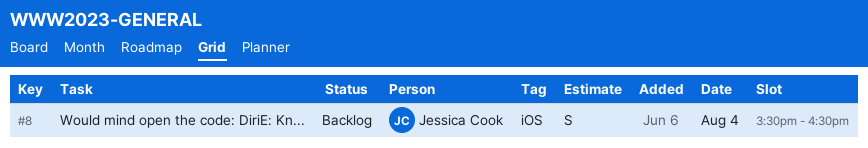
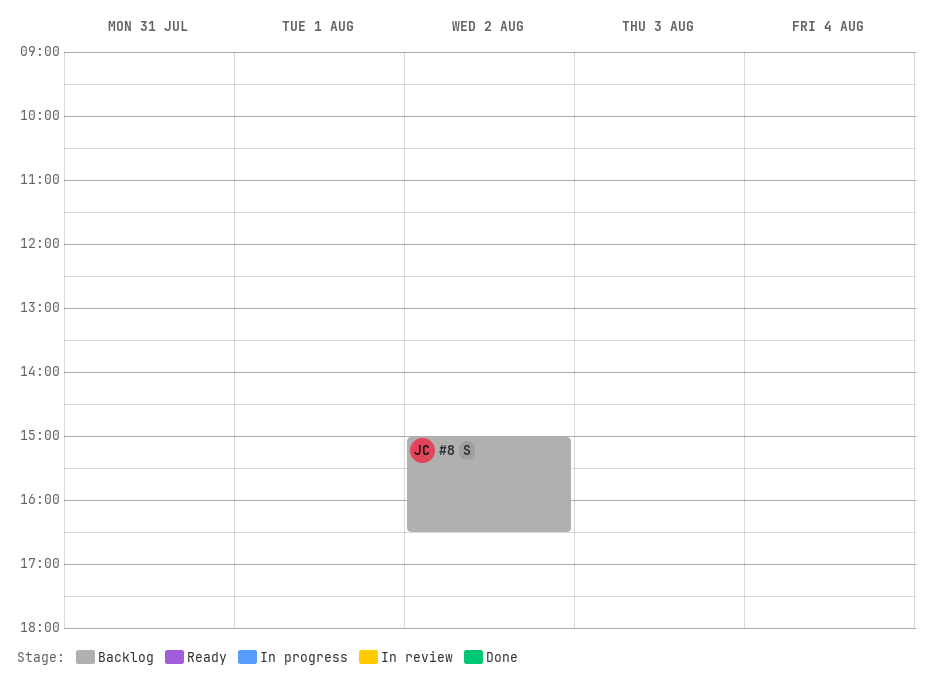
#8, day: Aug 4 -> Aug 2
#8, begins: 15:30 -> 15:00

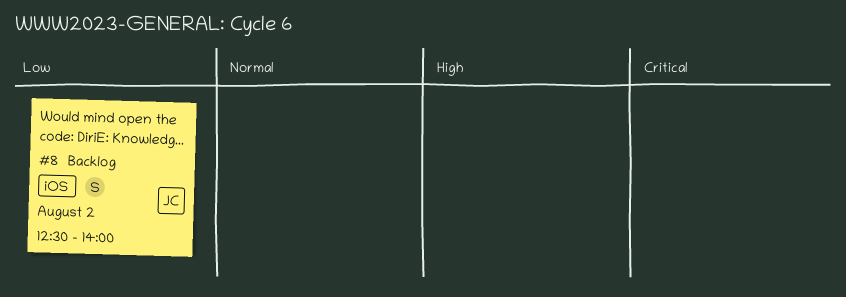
#8, begins: 15:00 -> 12:30
#8, ends: 16:30 -> 14:00

